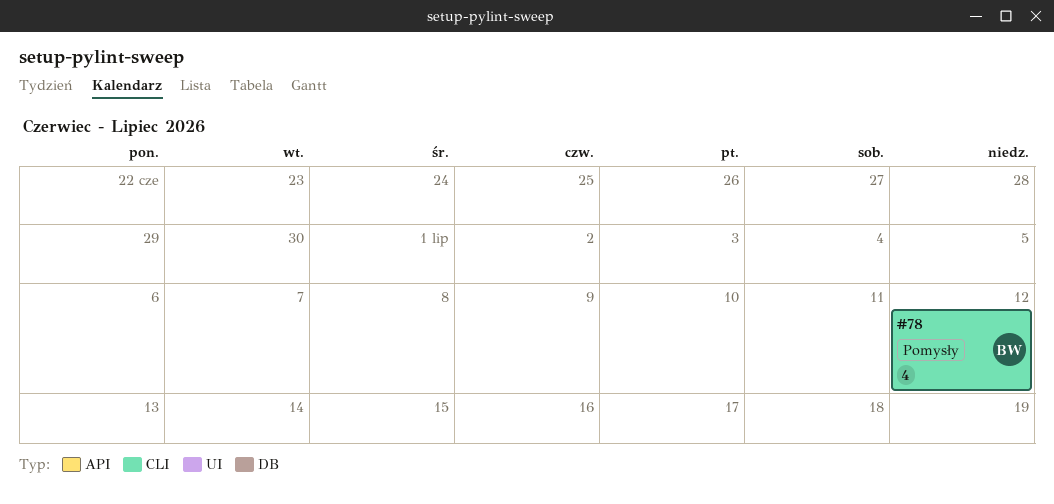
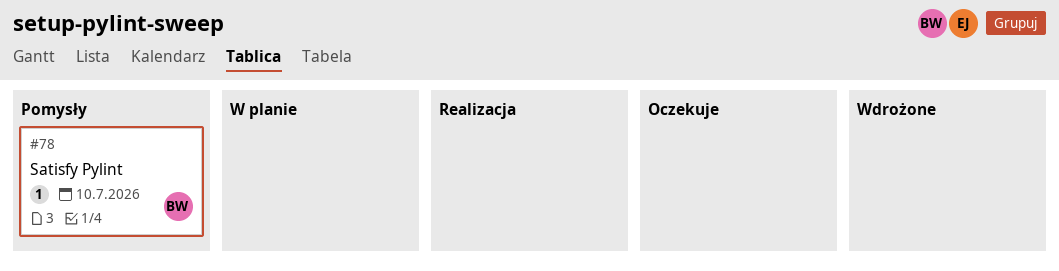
#78, estimate: 4 -> 1
#78, due: Jul 12 -> Jul 10

